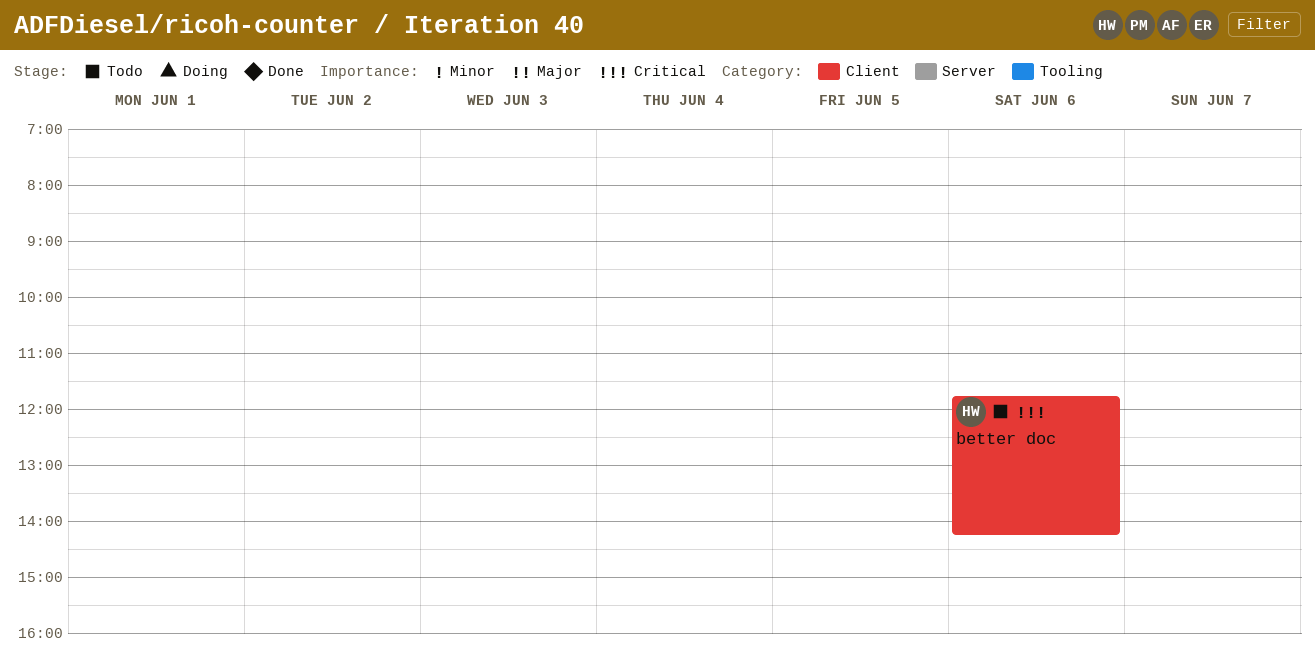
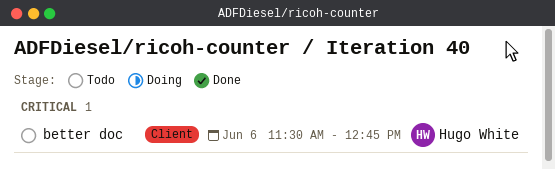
better doc, begins: 11:45 -> 11:30
better doc, ends: 14:15 -> 12:45

